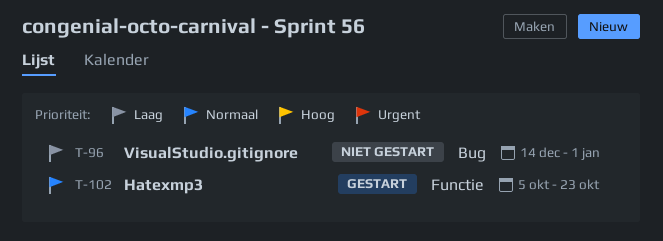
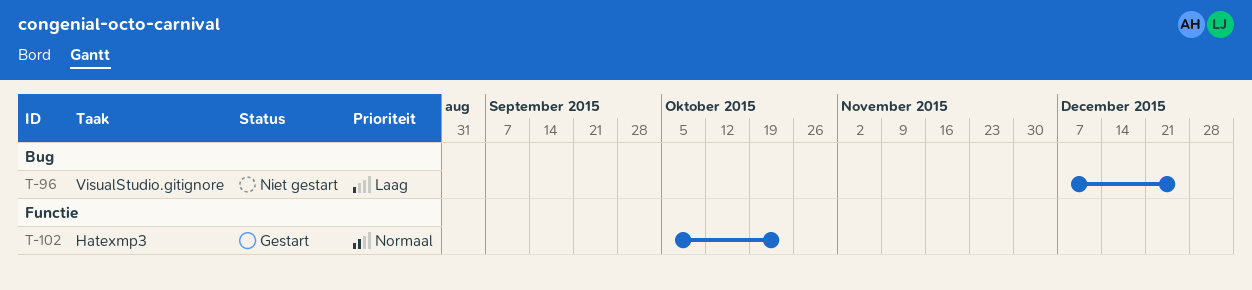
T-96, start: Dec 14 -> Dec 7
T-96, due: Jan 1 -> Dec 25

